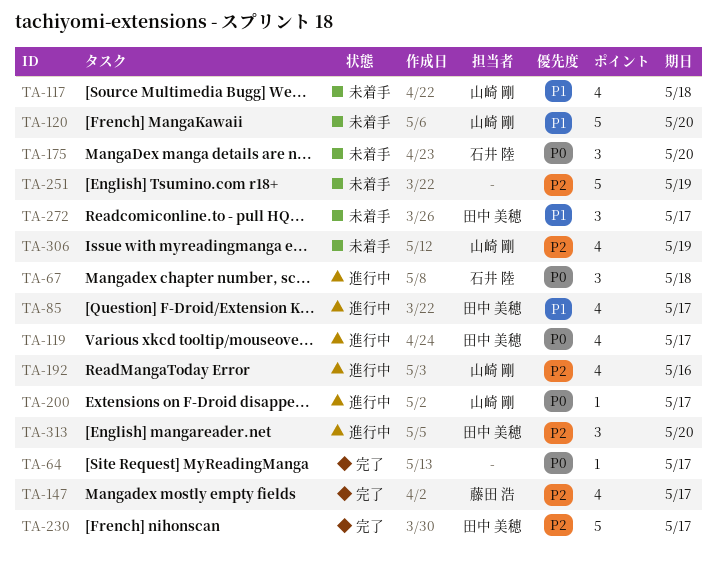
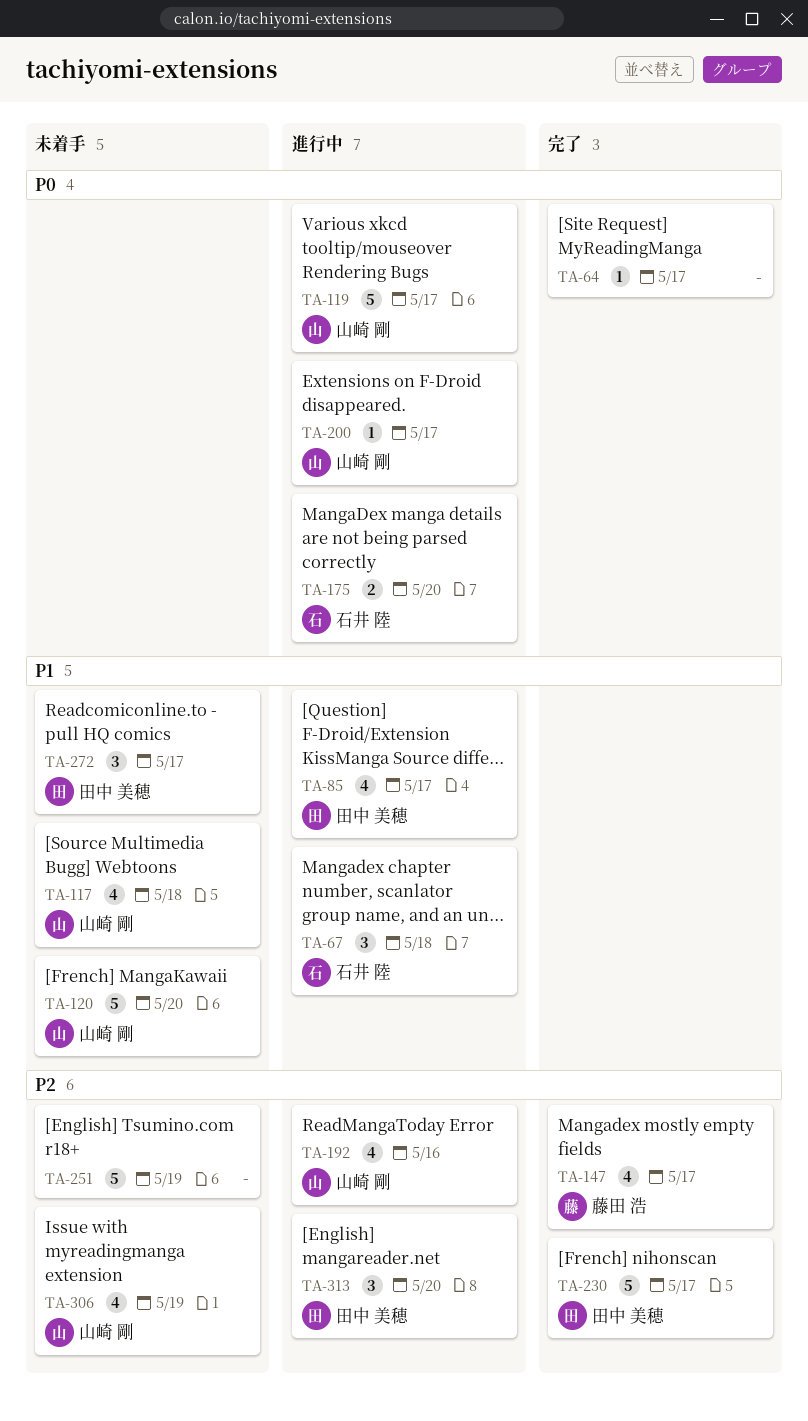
TA-67, priority: P0 -> P1
TA-119, owner: 田中 美穂 -> 山崎 剛
TA-119, estimate: 4 -> 5
TA-175, status: 未着手 -> 進行中
TA-175, estimate: 3 -> 2

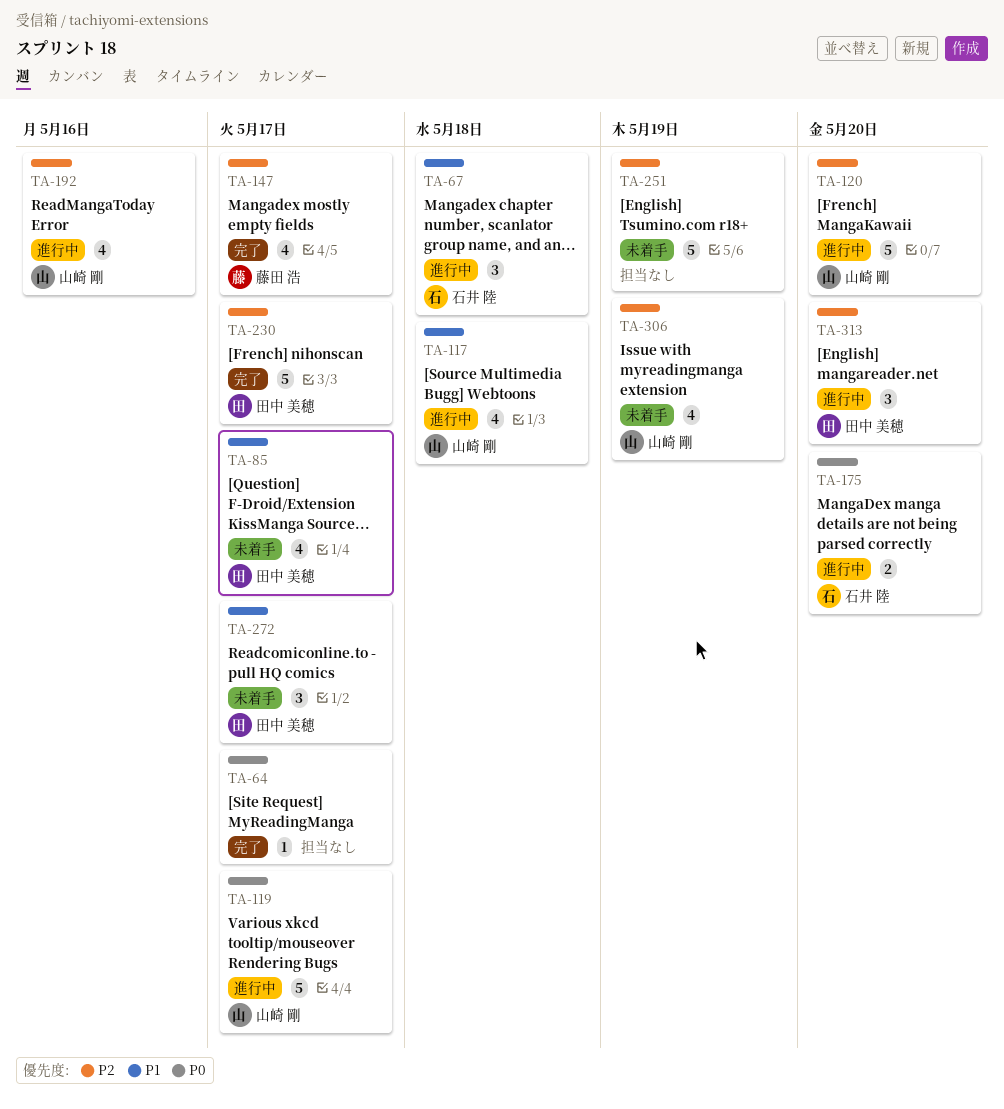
TA-85, status: 進行中 -> 未着手
TA-117, status: 未着手 -> 進行中
TA-120, status: 未着手 -> 進行中
TA-120, priority: P1 -> P2
TA-200: present -> none

